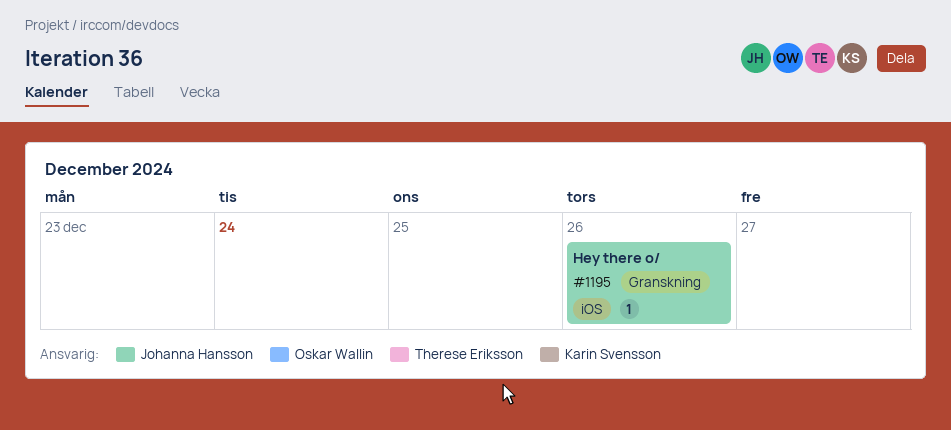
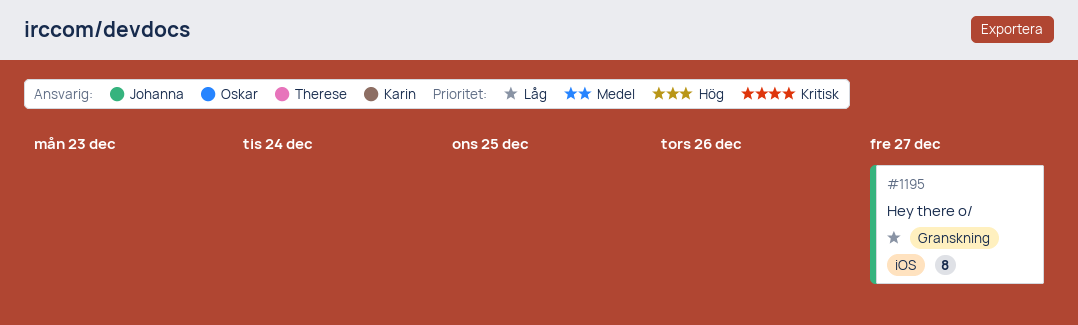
#1195, estimate: 1 -> 8
#1195, due: Dec 26 -> Dec 27

